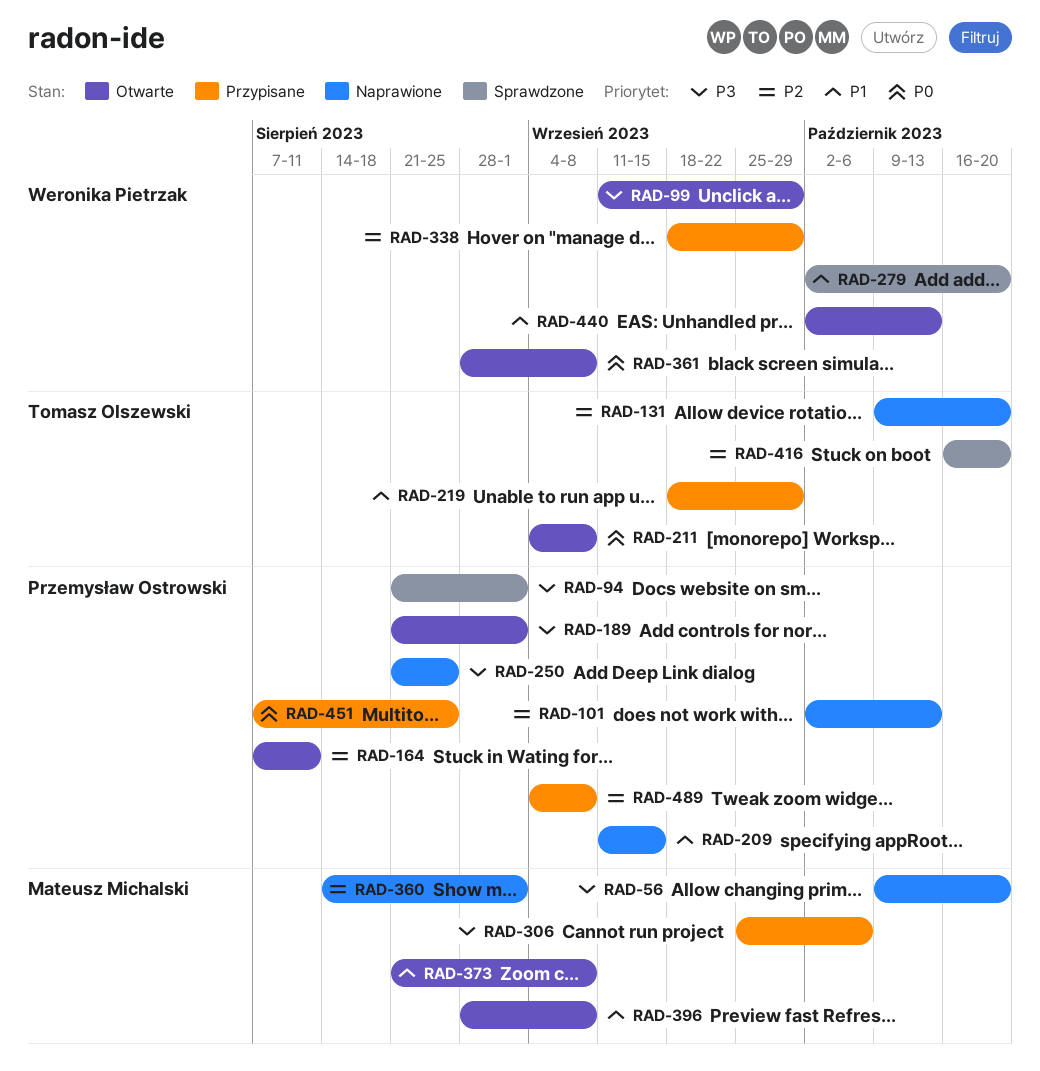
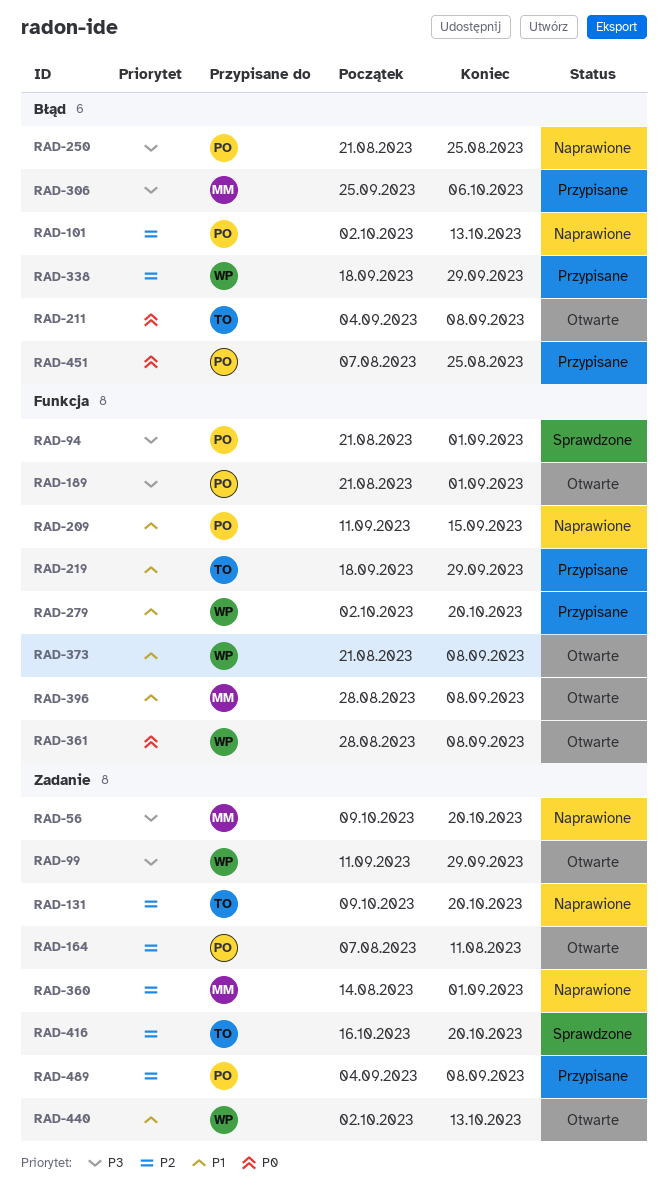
RAD-279, status: Sprawdzone -> Przypisane
RAD-373, owner: Mateusz Michalski -> Weronika Pietrzak

